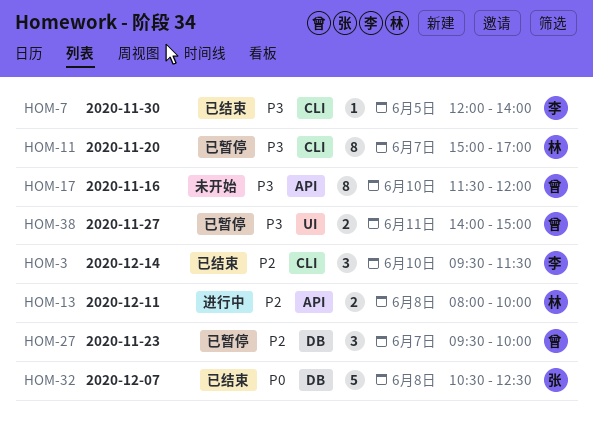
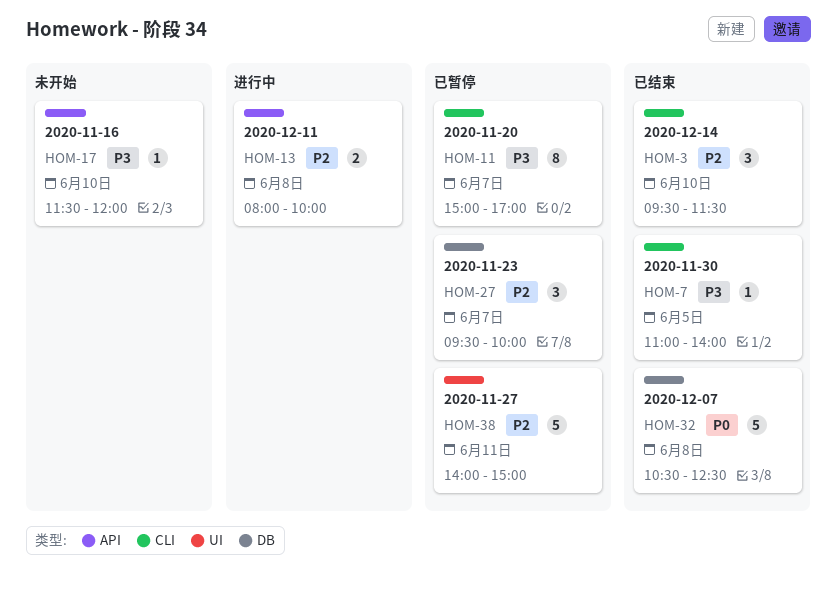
HOM-7, begins: 12:00 -> 11:00
HOM-17, estimate: 8 -> 1
HOM-38, priority: P3 -> P2
HOM-38, estimate: 2 -> 5

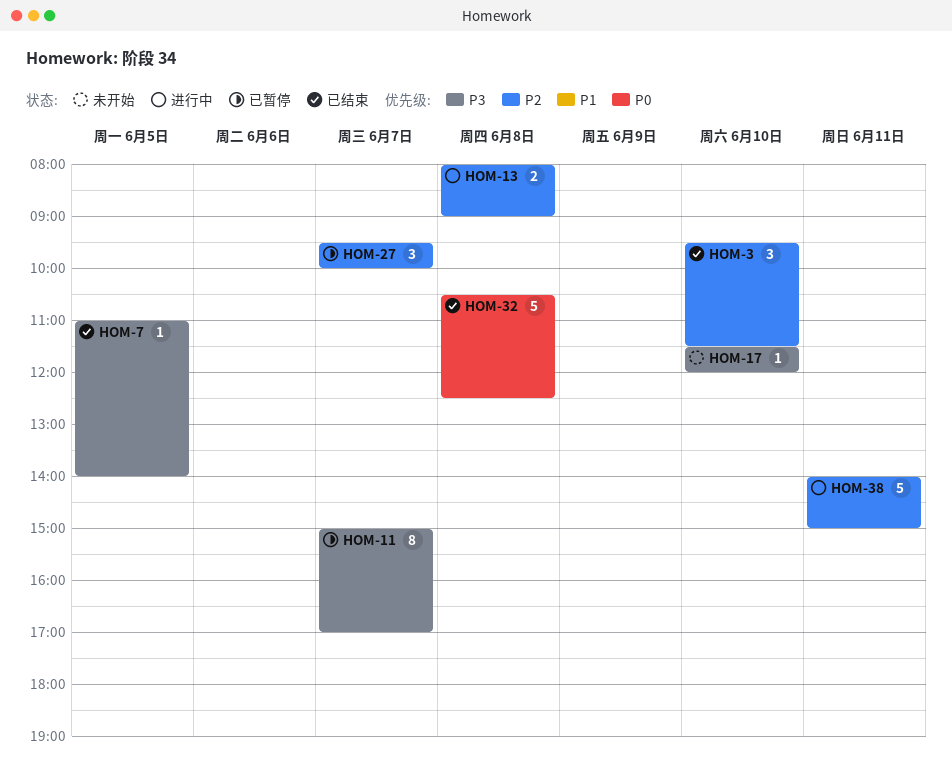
HOM-13, ends: 10:00 -> 09:00
HOM-38, status: 已暂停 -> 进行中

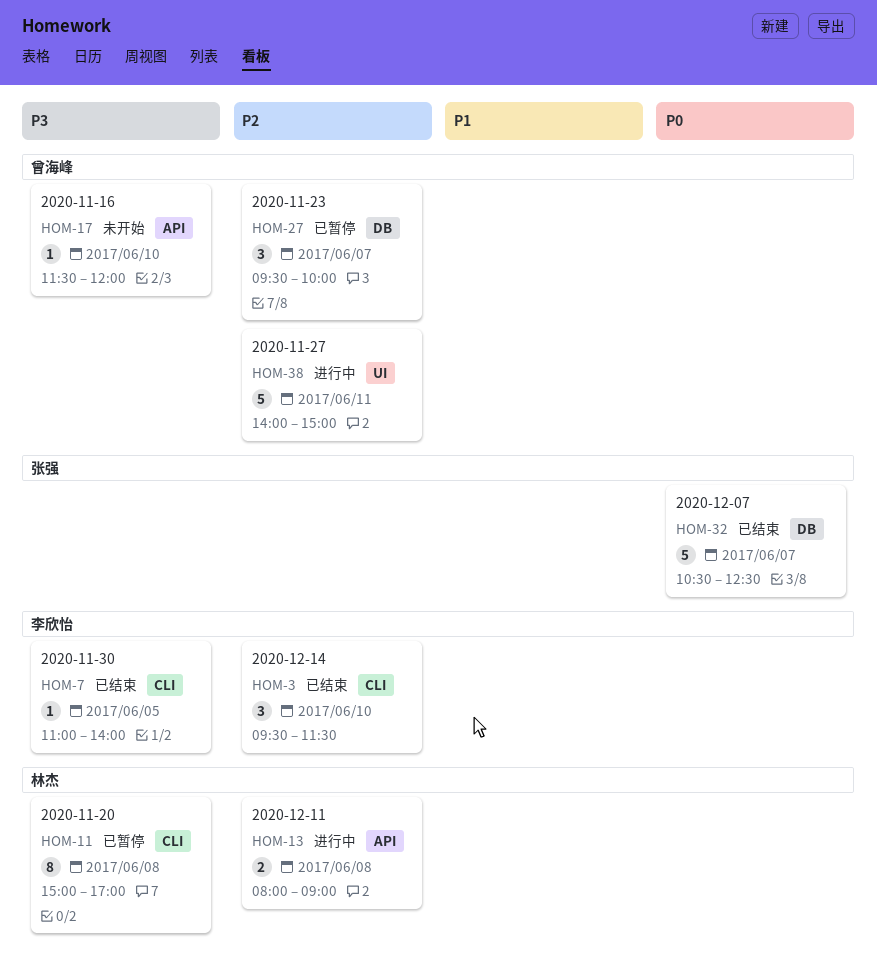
HOM-11, day: Jun 7 -> Jun 8
HOM-32, day: Jun 8 -> Jun 7

